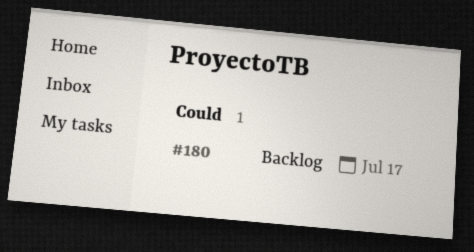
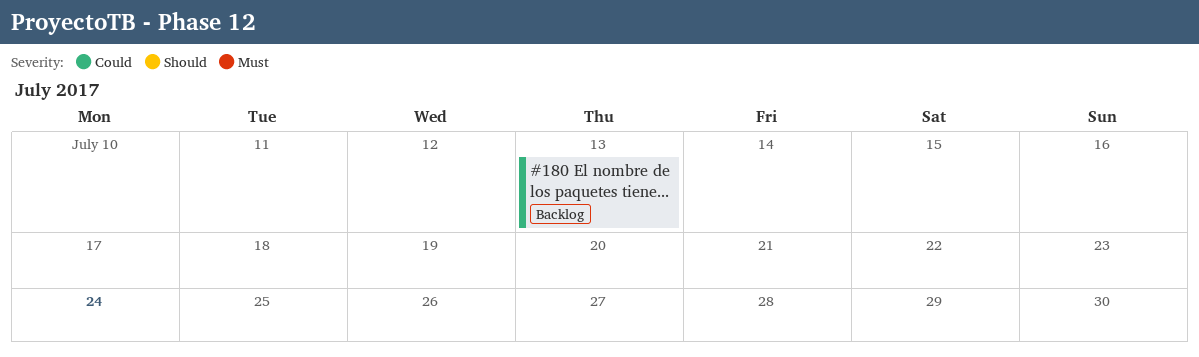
#180, due: Jul 17 -> Jul 13

